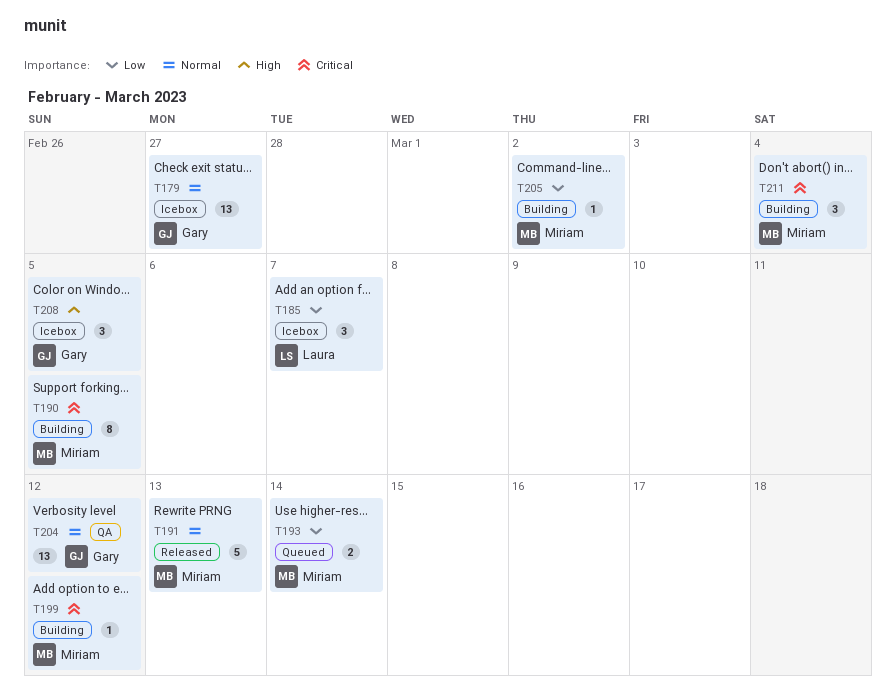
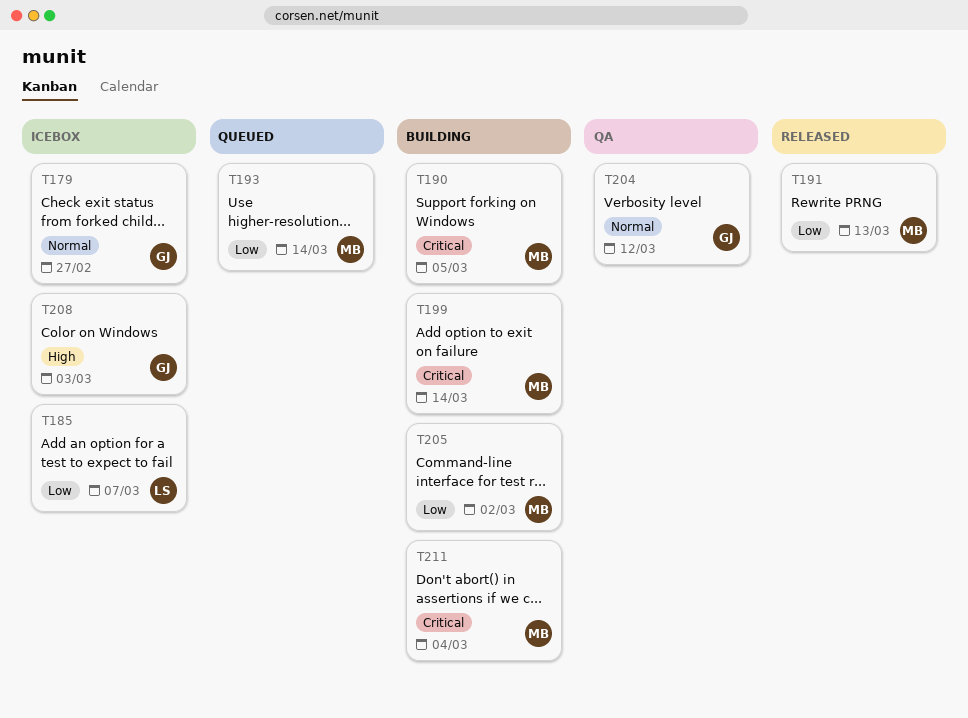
T191, priority: Normal -> Low
T199, due: Mar 12 -> Mar 14
T208, due: Mar 5 -> Mar 3

